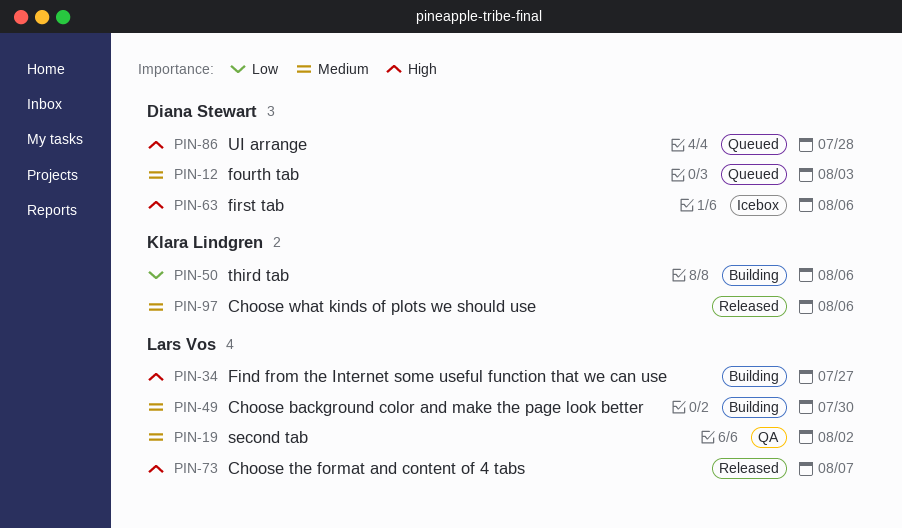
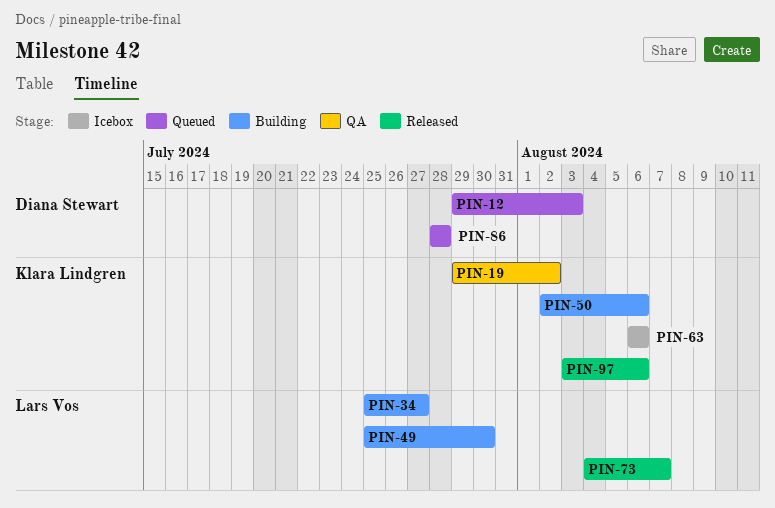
PIN-19, owner: Lars Vos -> Klara Lindgren
PIN-63, owner: Diana Stewart -> Klara Lindgren

